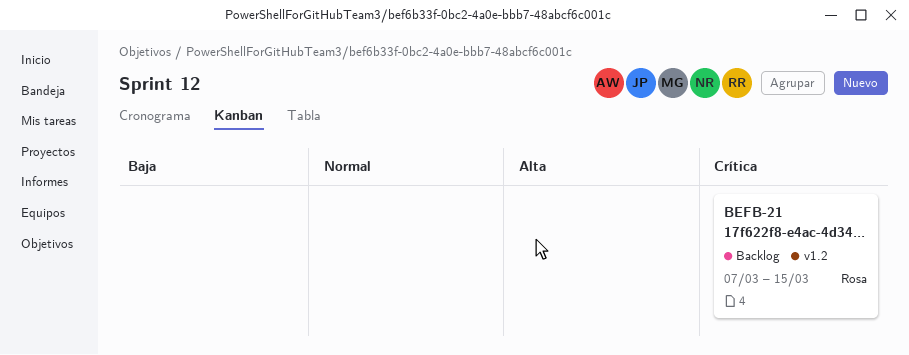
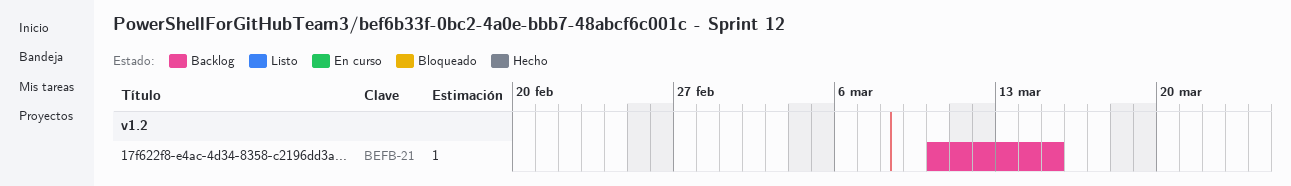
BEFB-21, start: Mar 7 -> Mar 10

